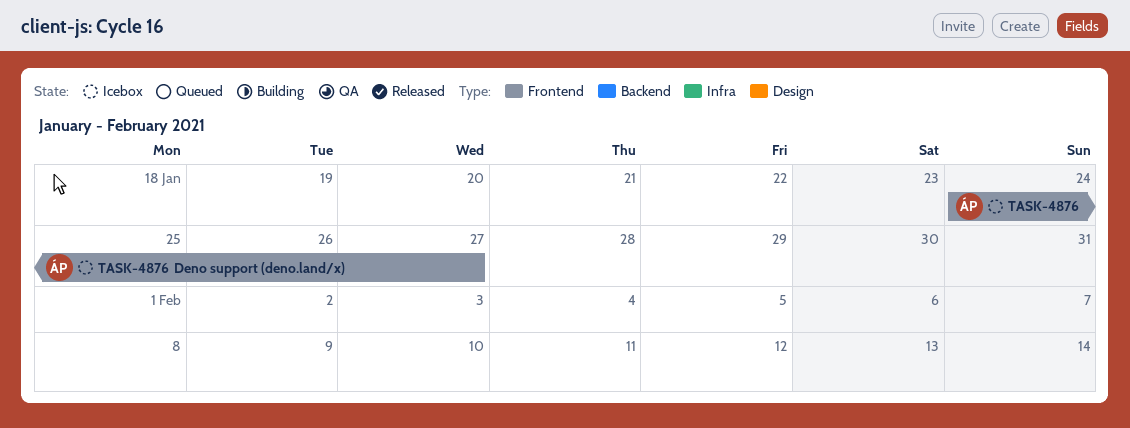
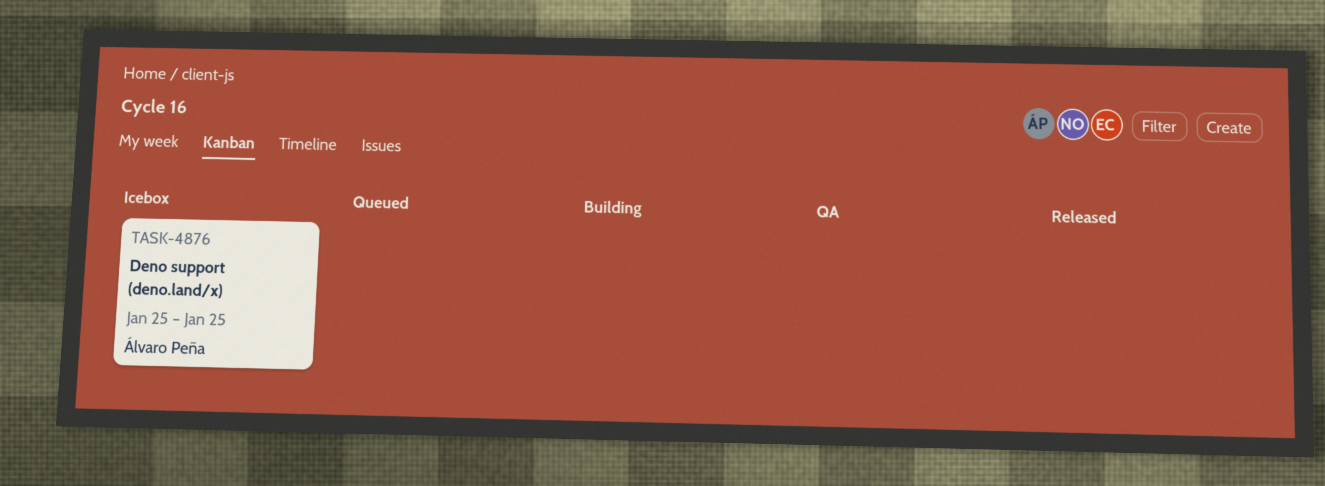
TASK-4876, start: Jan 24 -> Jan 25
TASK-4876, due: Jan 27 -> Jan 25

